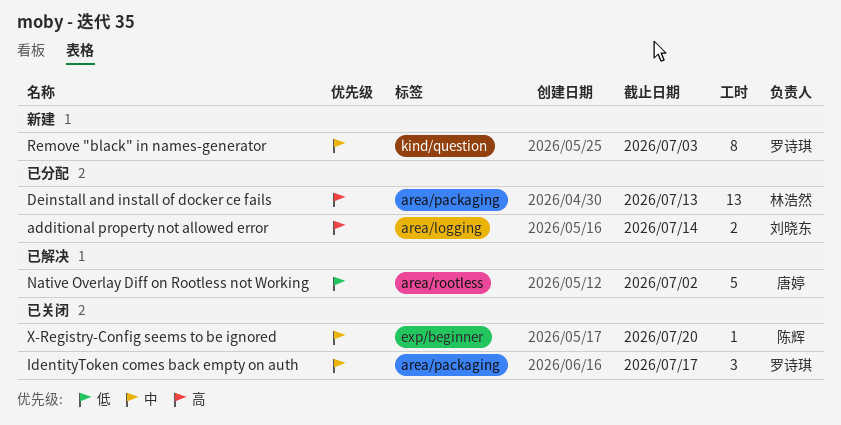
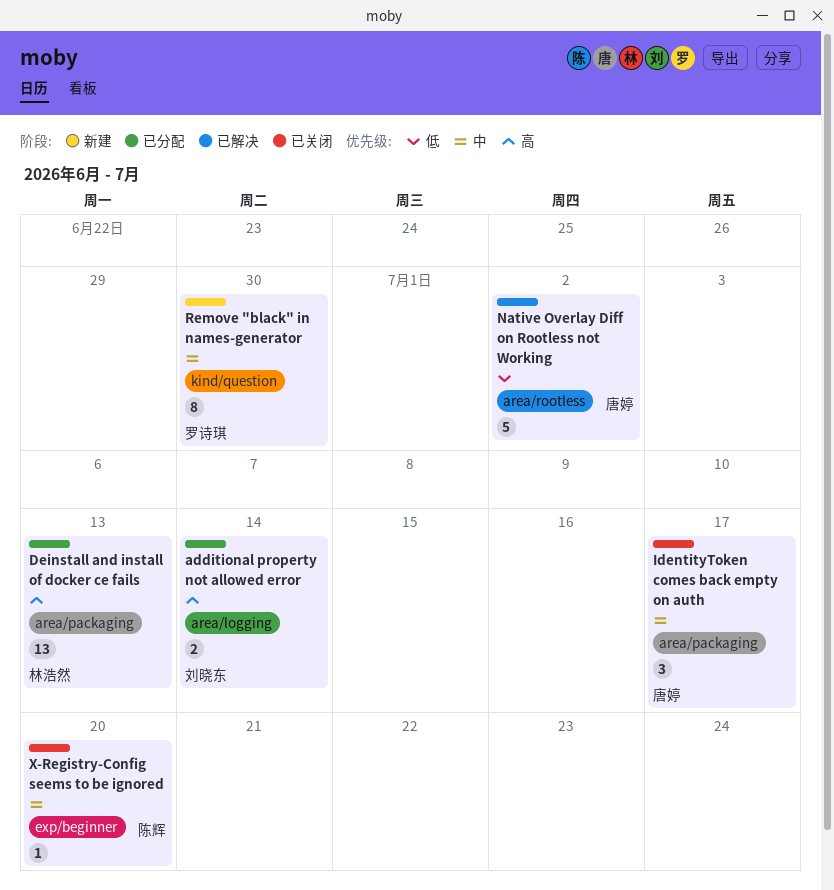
IdentityToken comes back empty on auth, owner: 罗诗琪 -> 唐婷
Remove "black" in names-generator, due: Jul 3 -> Jun 30

